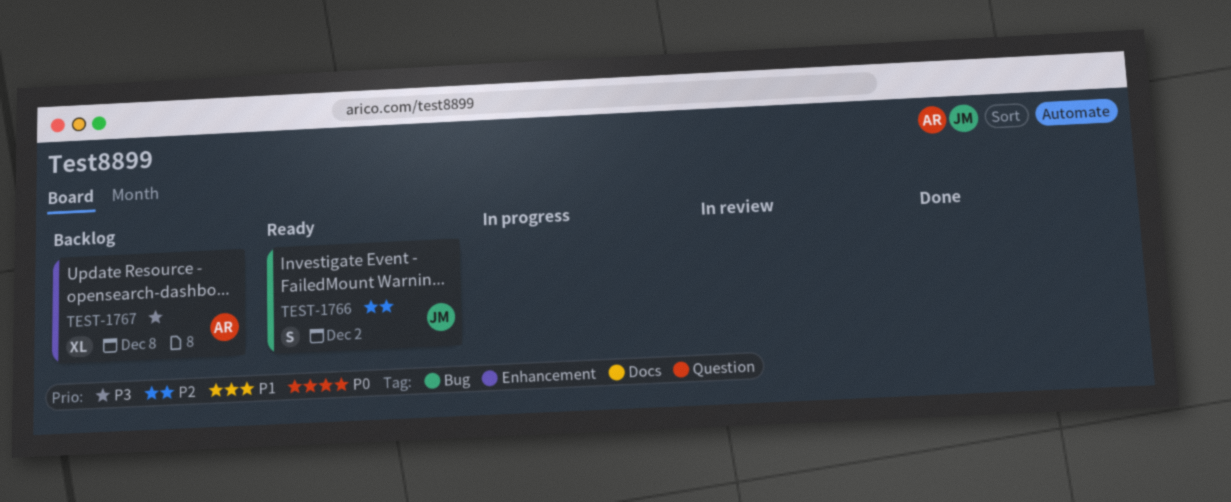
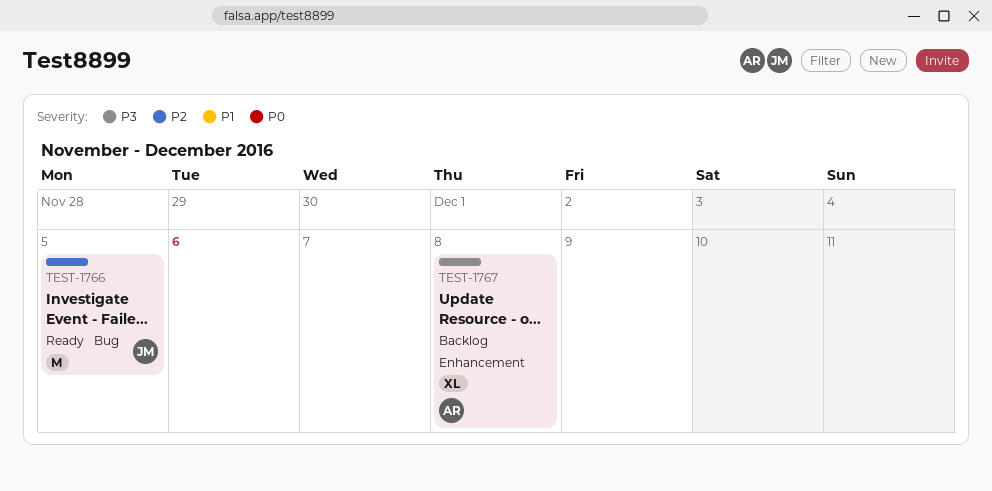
TEST-1766, estimate: S -> M
TEST-1766, due: Dec 2 -> Dec 5

